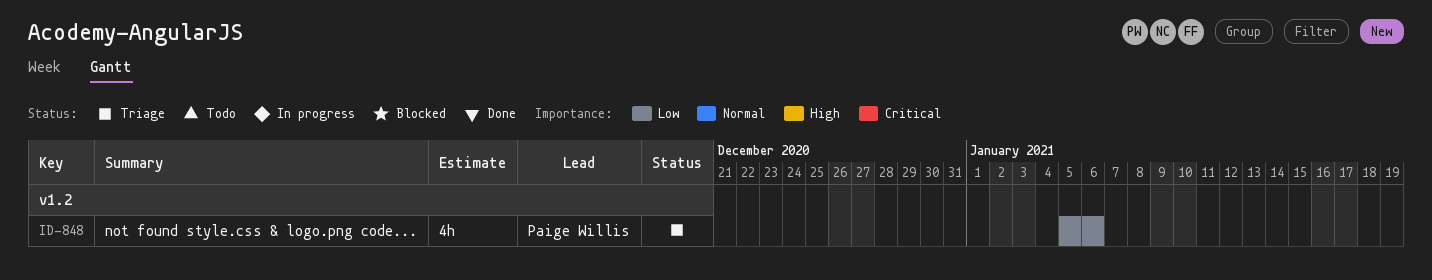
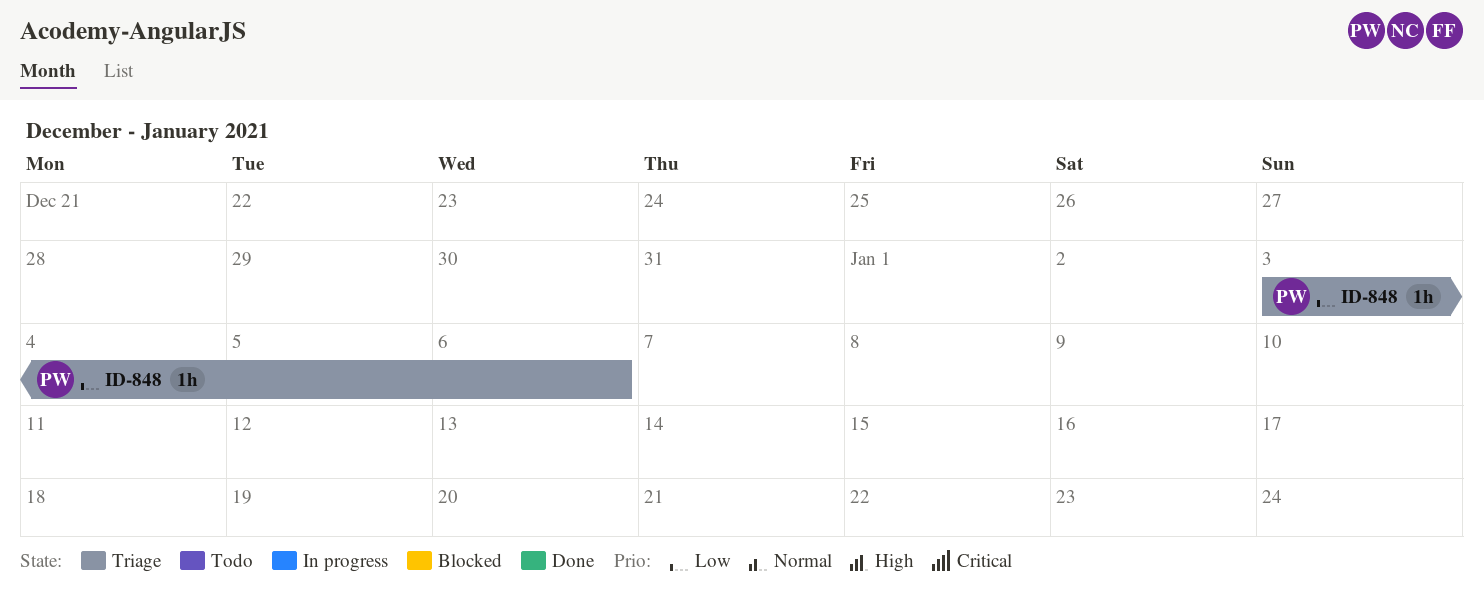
ID-848, estimate: 4h -> 1h
ID-848, start: Jan 5 -> Jan 3

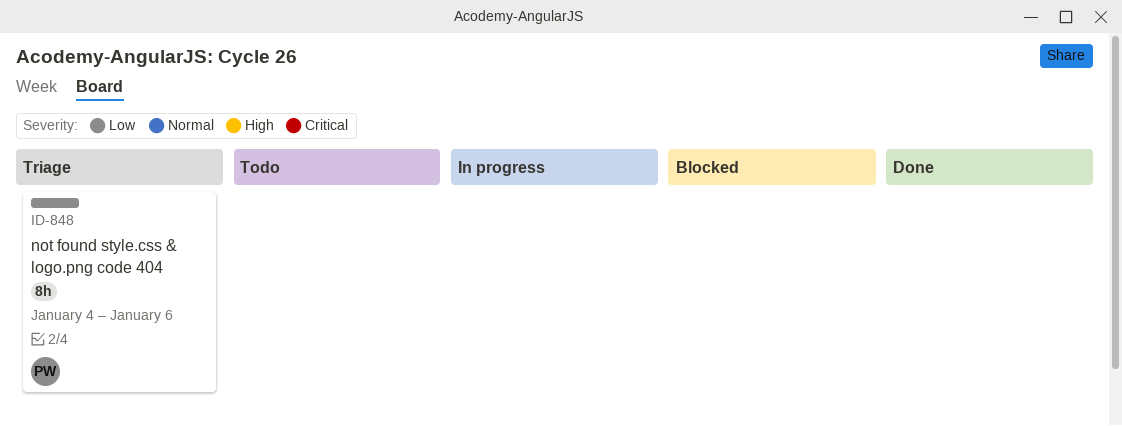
ID-848, estimate: 1h -> 8h
ID-848, start: Jan 3 -> Jan 4

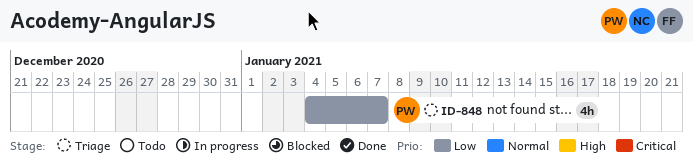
ID-848, estimate: 8h -> 4h
ID-848, due: Jan 6 -> Jan 7

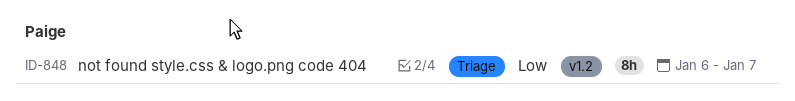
ID-848, estimate: 4h -> 8h
ID-848, start: Jan 4 -> Jan 6

